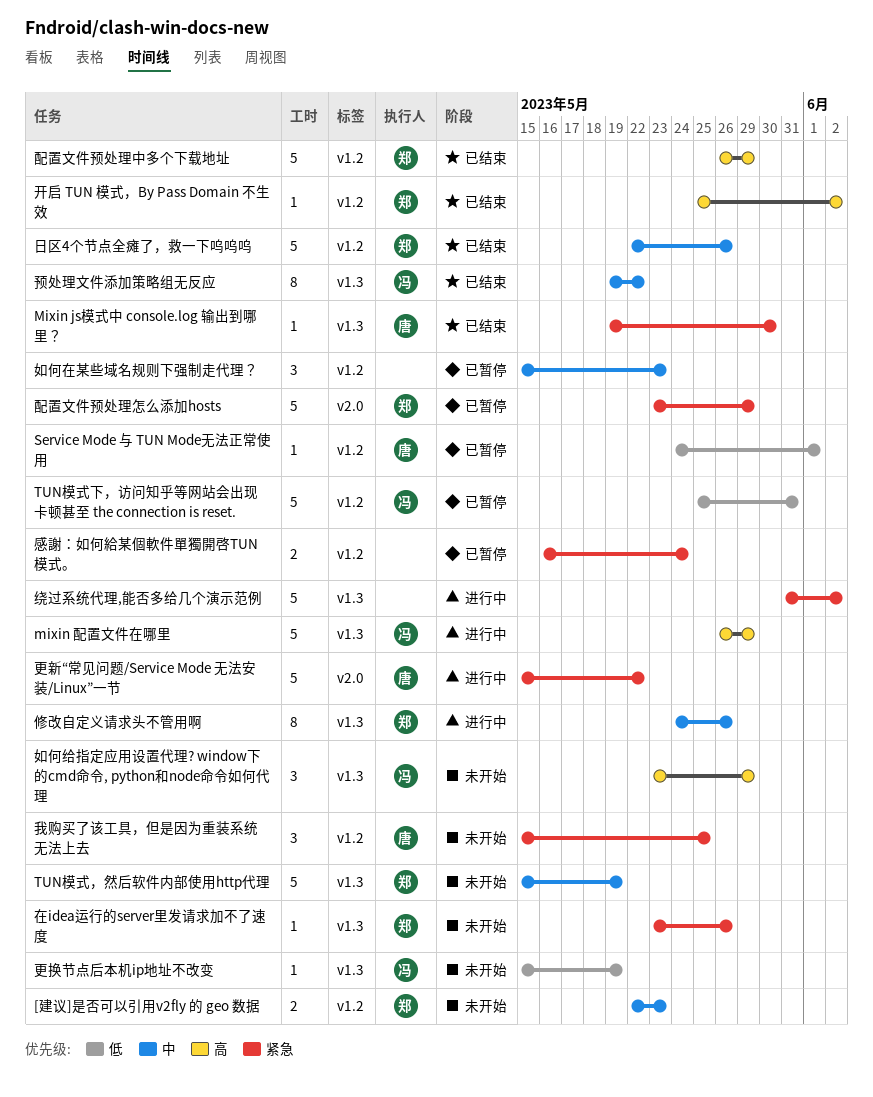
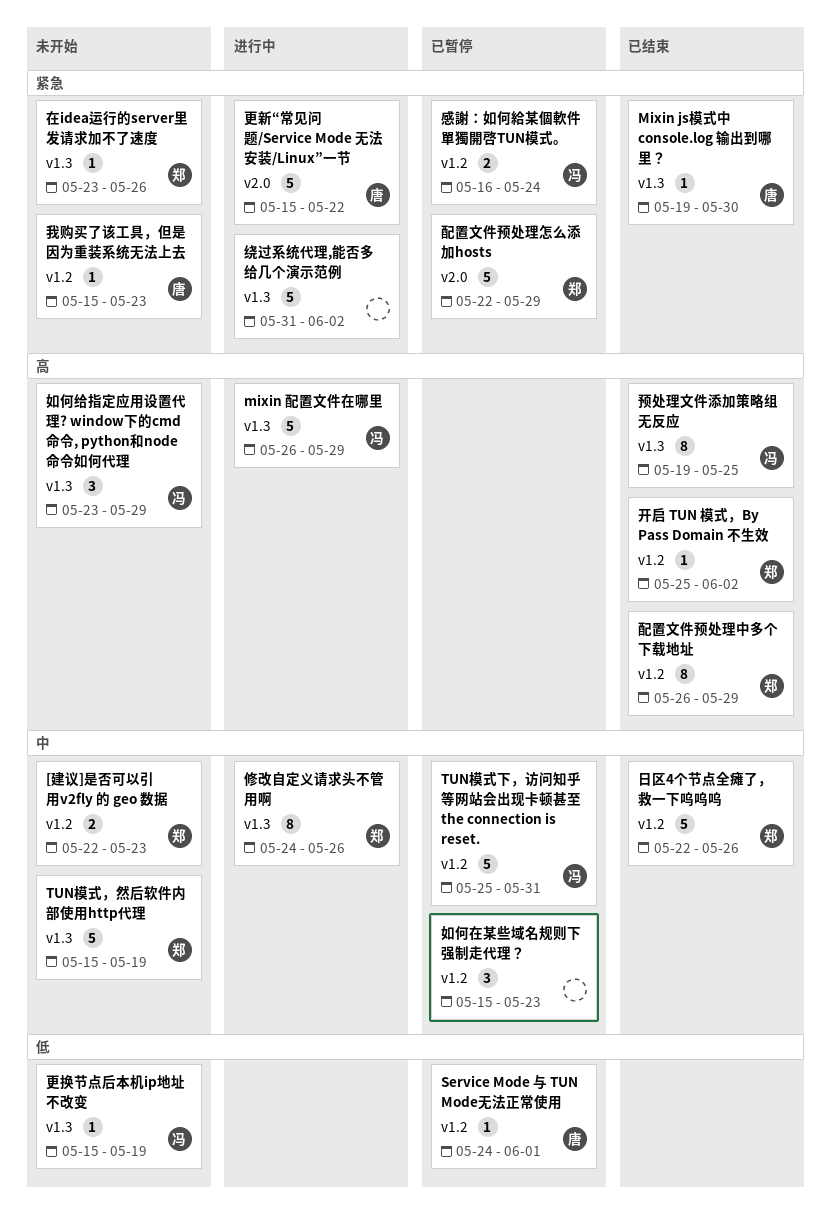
TUN模式下，访问知乎等网站会出现卡顿甚至 the connection is reset., priority: 低 -> 中
感謝：如何給某個軟件單獨開啓TUN模式。, owner: none -> 冯
我购买了该工具，但是因为重装系统无法上去, estimate: 3 -> 1
我购买了该工具，但是因为重装系统无法上去, due: May 25 -> May 23
配置文件预处理中多个下载地址, estimate: 5 -> 8
配置文件预处理怎么添加hosts, start: May 23 -> May 22
预处理文件添加策略组无反应, priority: 中 -> 高
预处理文件添加策略组无反应, due: May 22 -> May 25

